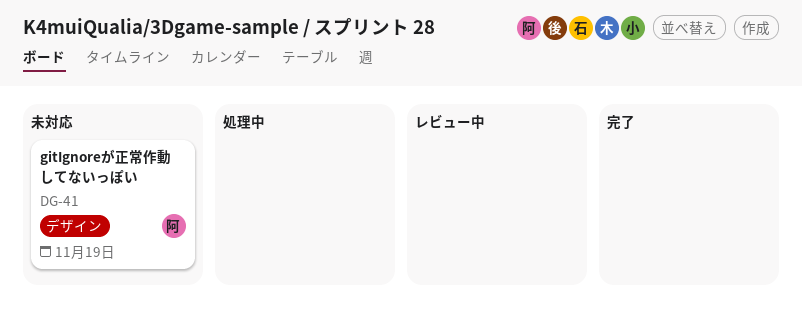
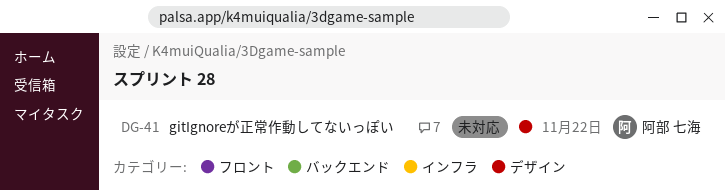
DG-41, due: Nov 19 -> Nov 22

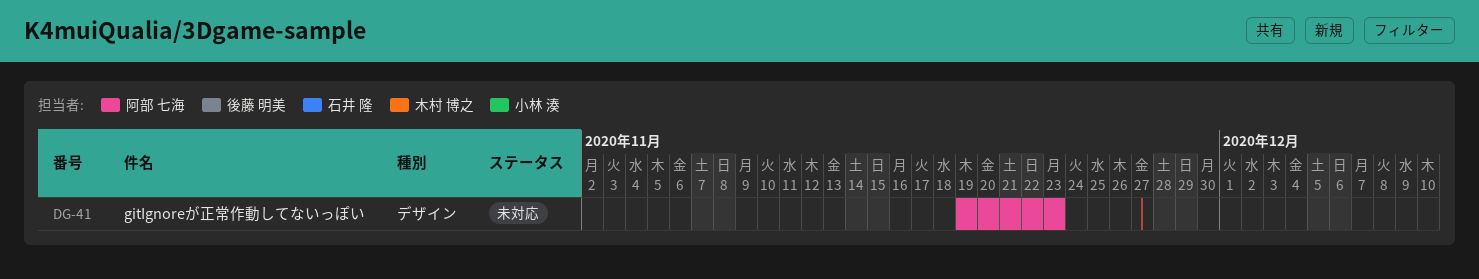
DG-41, due: Nov 22 -> Nov 23

